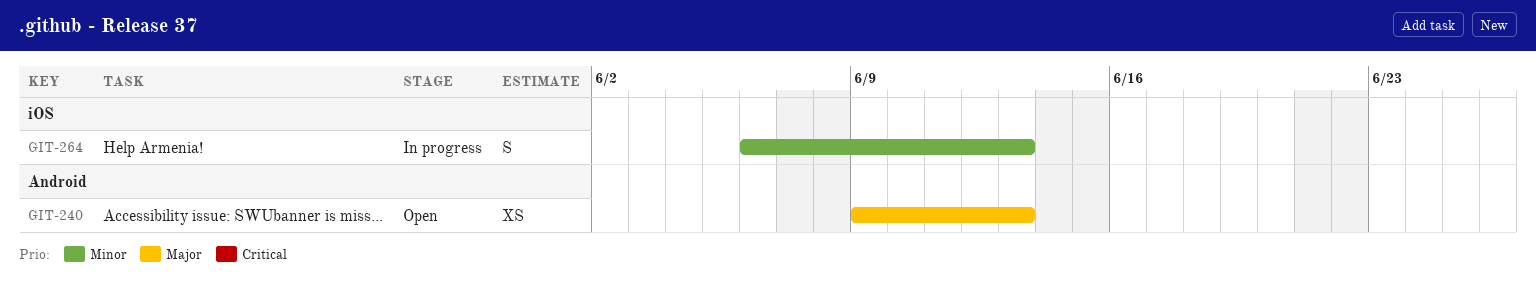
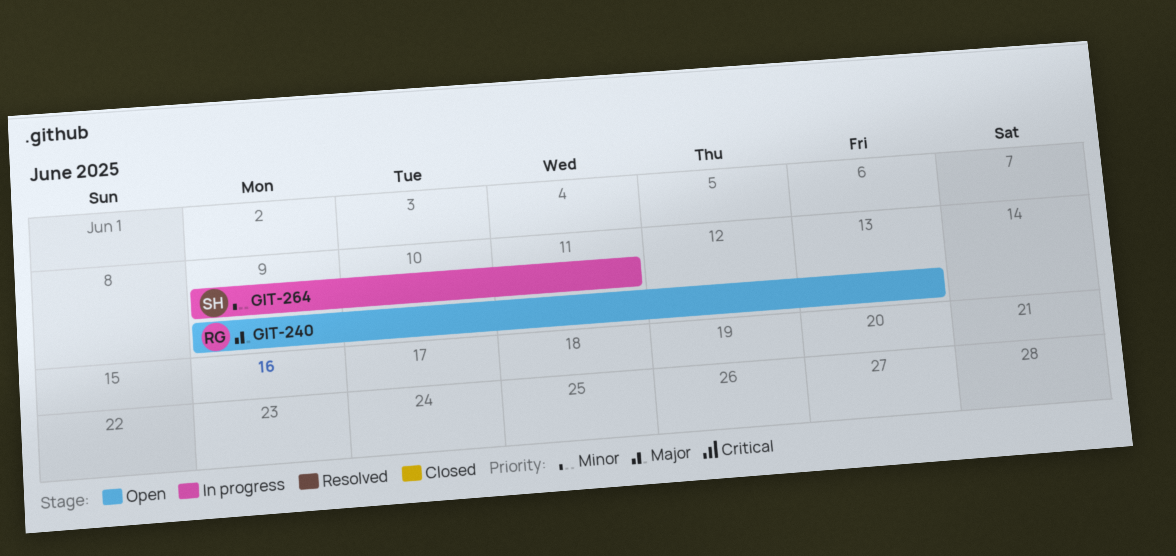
GIT-264, start: Jun 6 -> Jun 9
GIT-264, due: Jun 13 -> Jun 11

